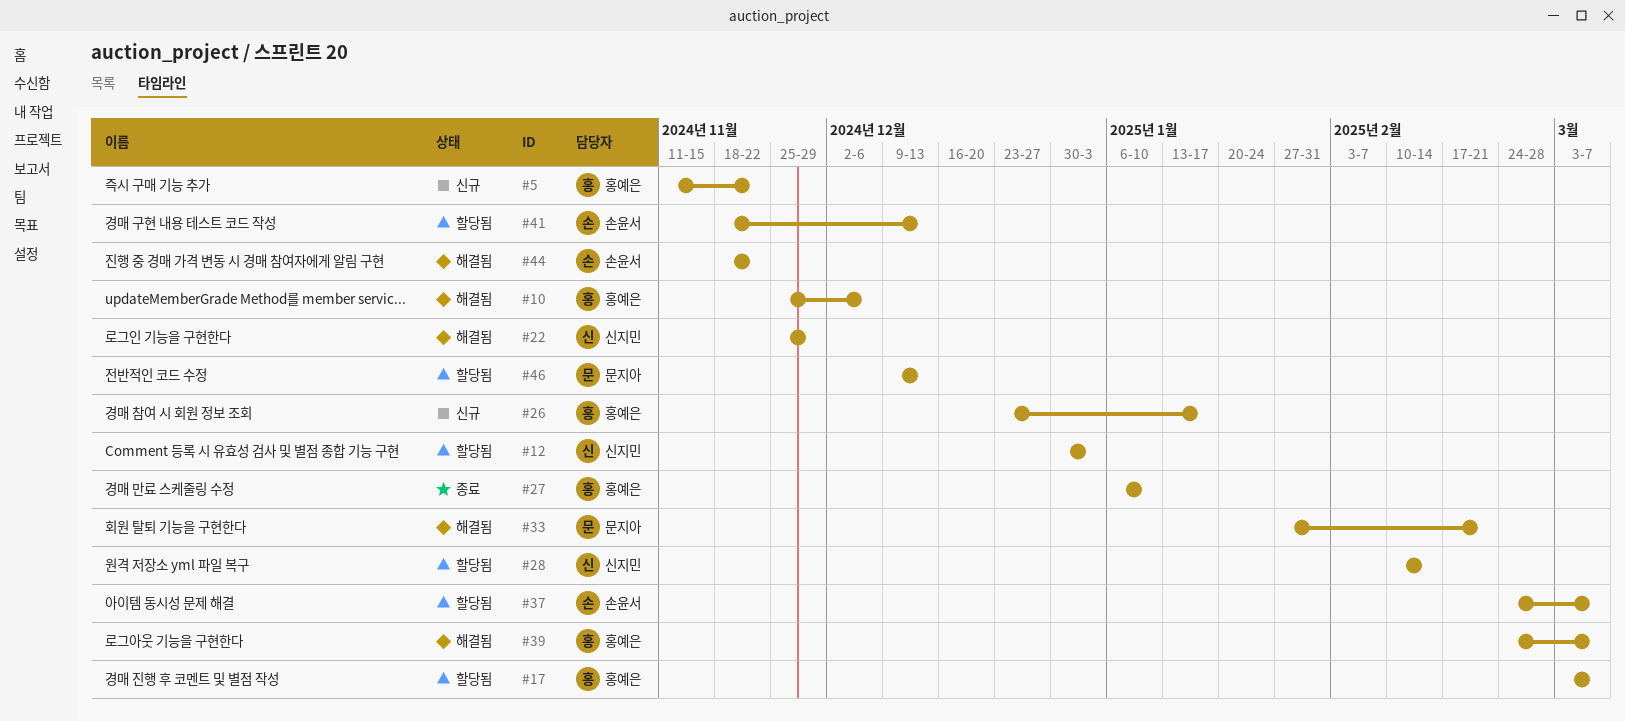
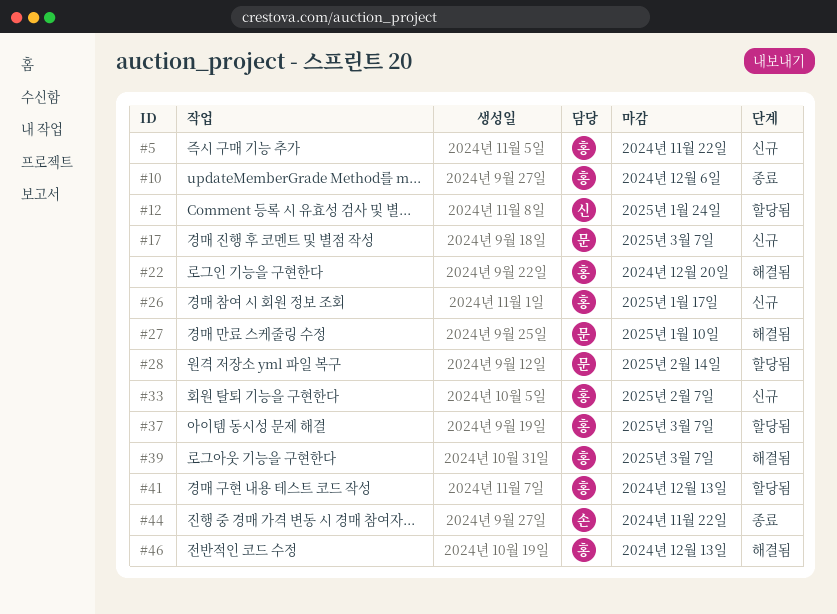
#10, status: 해결됨 -> 종료
#12, due: Jan 3 -> Jan 24
#17, status: 할당됨 -> 신규
#17, owner: 홍예은 -> 문지아
#22, owner: 신지민 -> 홍예은
#22, due: Nov 29 -> Dec 20
#27, status: 종료 -> 해결됨
#27, owner: 홍예은 -> 문지아
#28, owner: 신지민 -> 문지아
#33, status: 해결됨 -> 신규
#33, owner: 문지아 -> 홍예은
#33, due: Feb 21 -> Feb 7
#37, owner: 손윤서 -> 홍예은
#41, owner: 손윤서 -> 홍예은
#44, status: 해결됨 -> 종료
#46, status: 할당됨 -> 해결됨
#46, owner: 문지아 -> 홍예은

